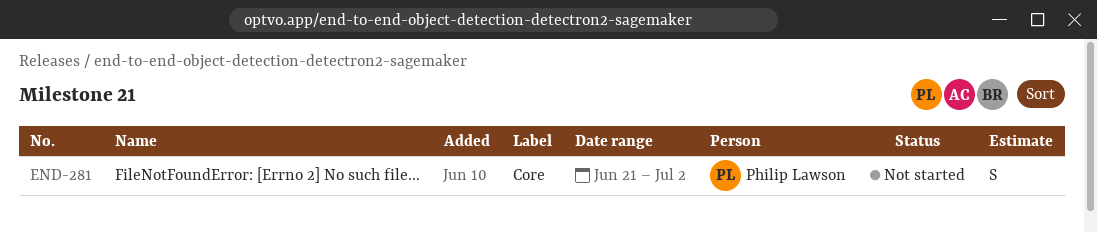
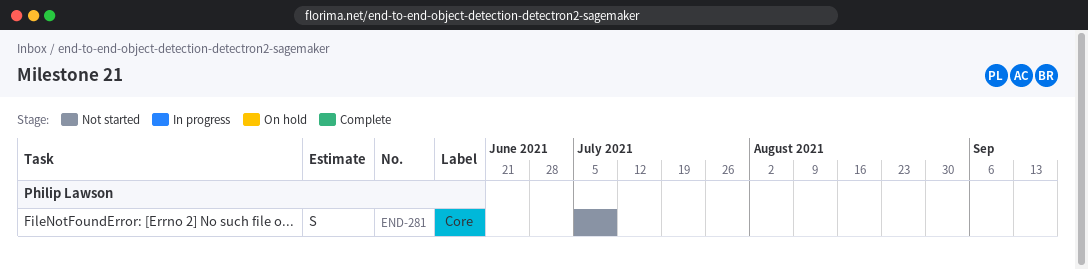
END-281, start: Jun 21 -> Jul 5
END-281, due: Jul 2 -> Jul 9

